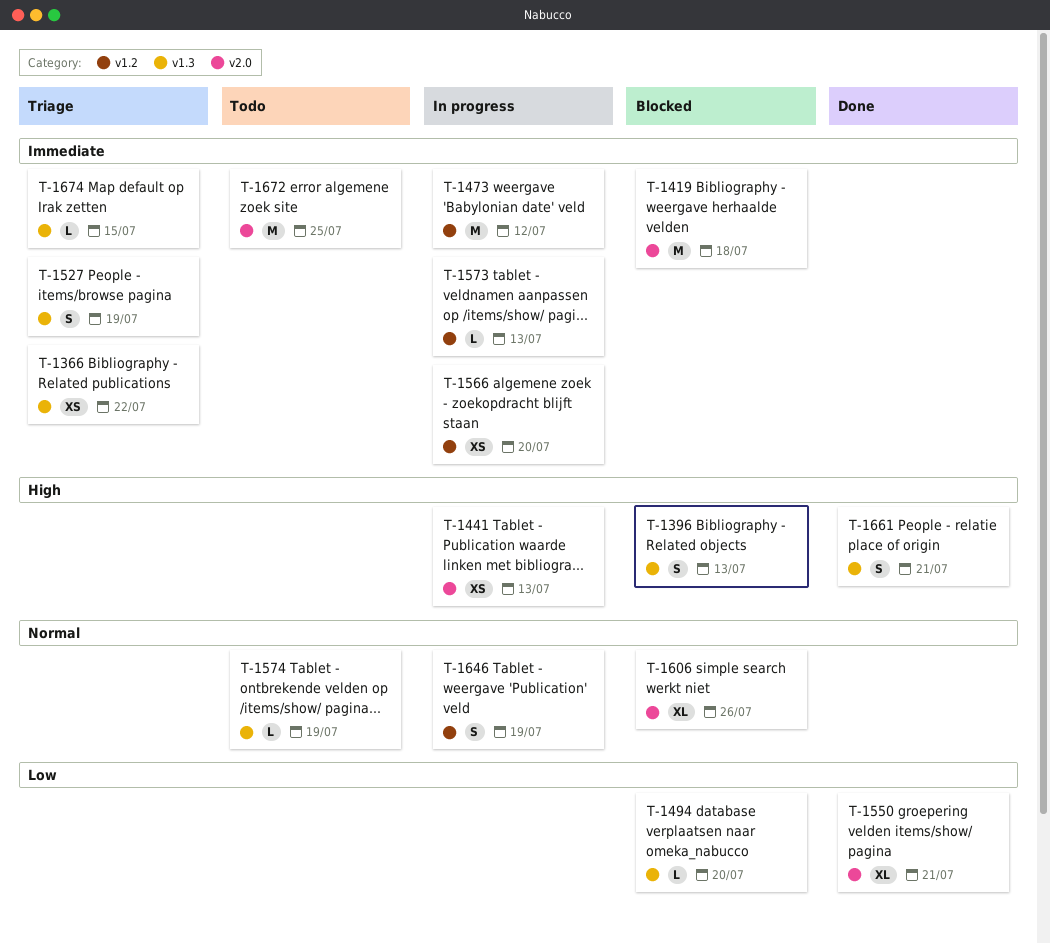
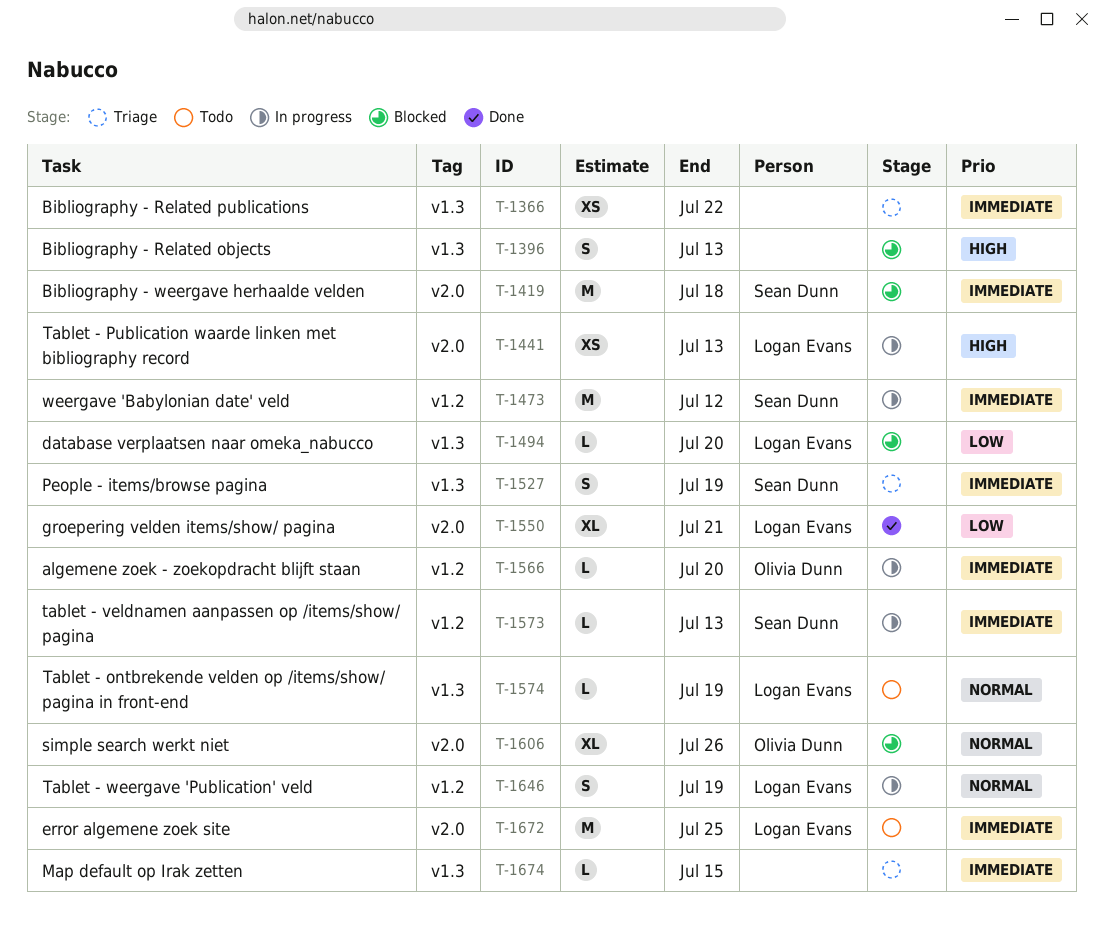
T-1566, estimate: XS -> L
T-1661: present -> none

